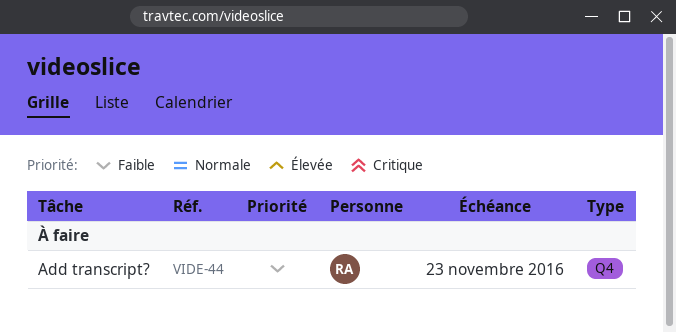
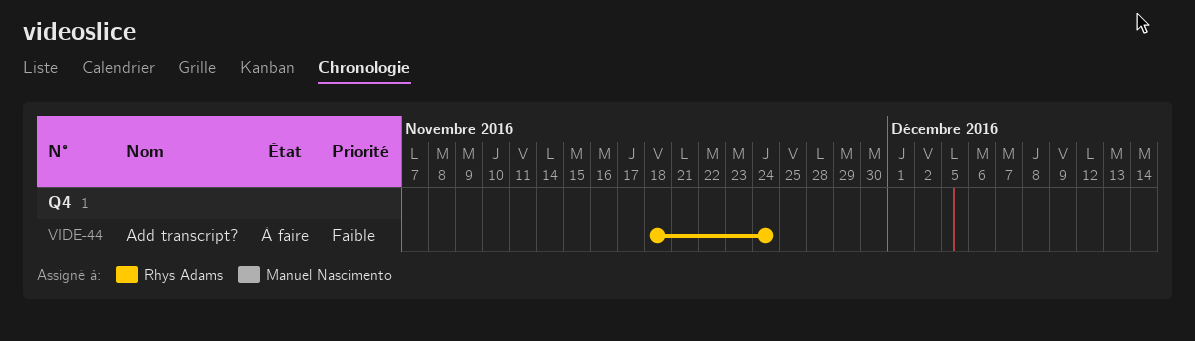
VIDE-44, due: Nov 23 -> Nov 24

